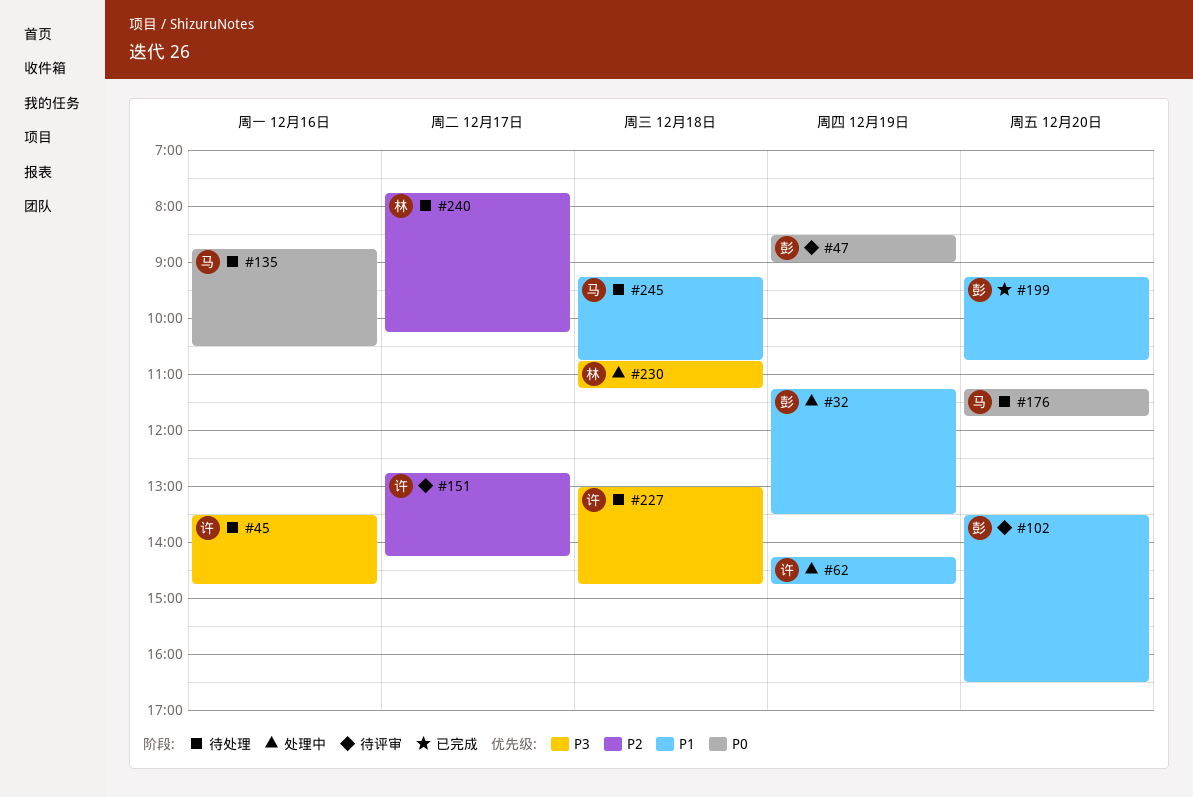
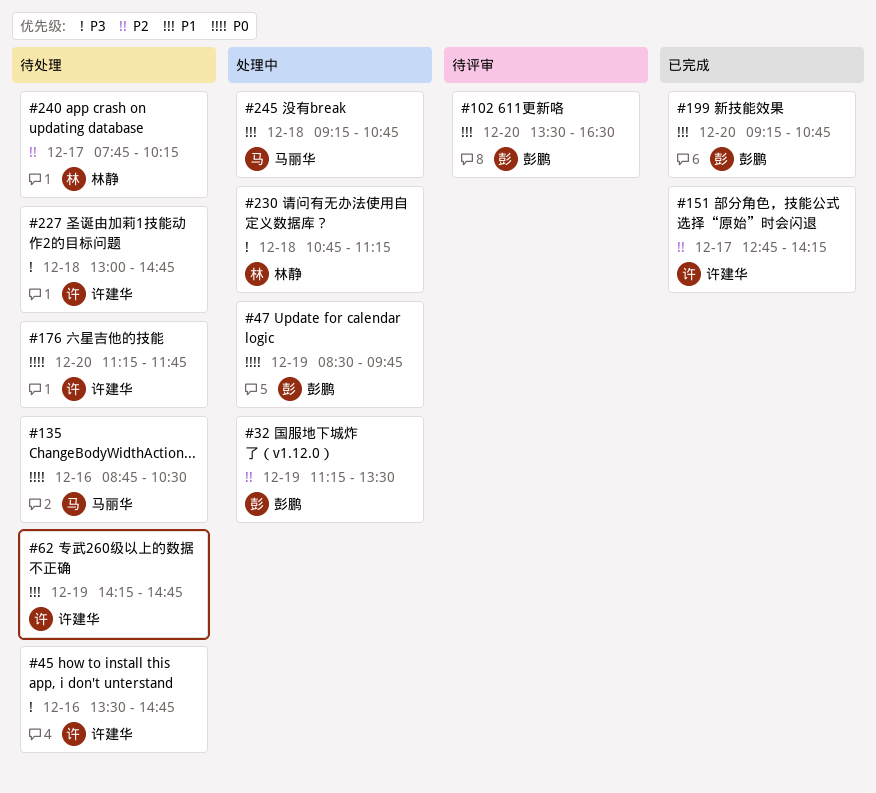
#32, priority: P1 -> P2
#47, status: 待评审 -> 处理中
#47, ends: 09:00 -> 09:45
#62, status: 处理中 -> 待处理
#151, status: 待评审 -> 已完成
#176, owner: 马丽华 -> 许建华
#245, status: 待处理 -> 处理中

